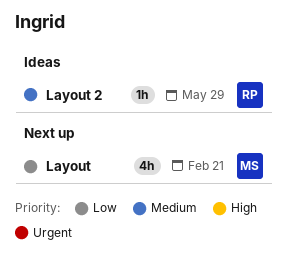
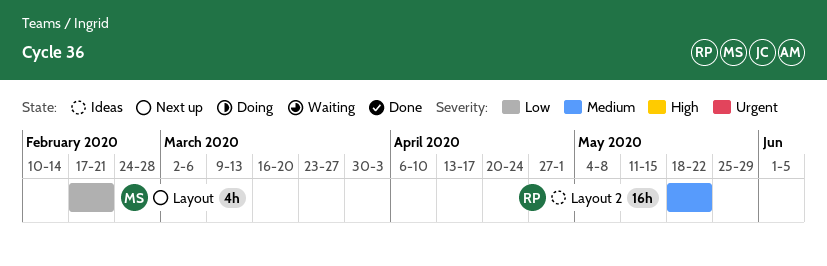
Layout 2, estimate: 1h -> 16h
Layout 2, due: May 29 -> May 22

